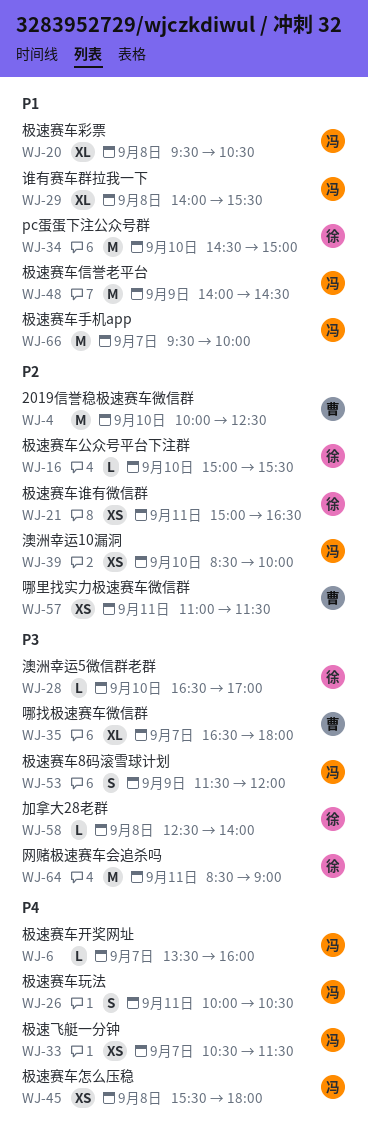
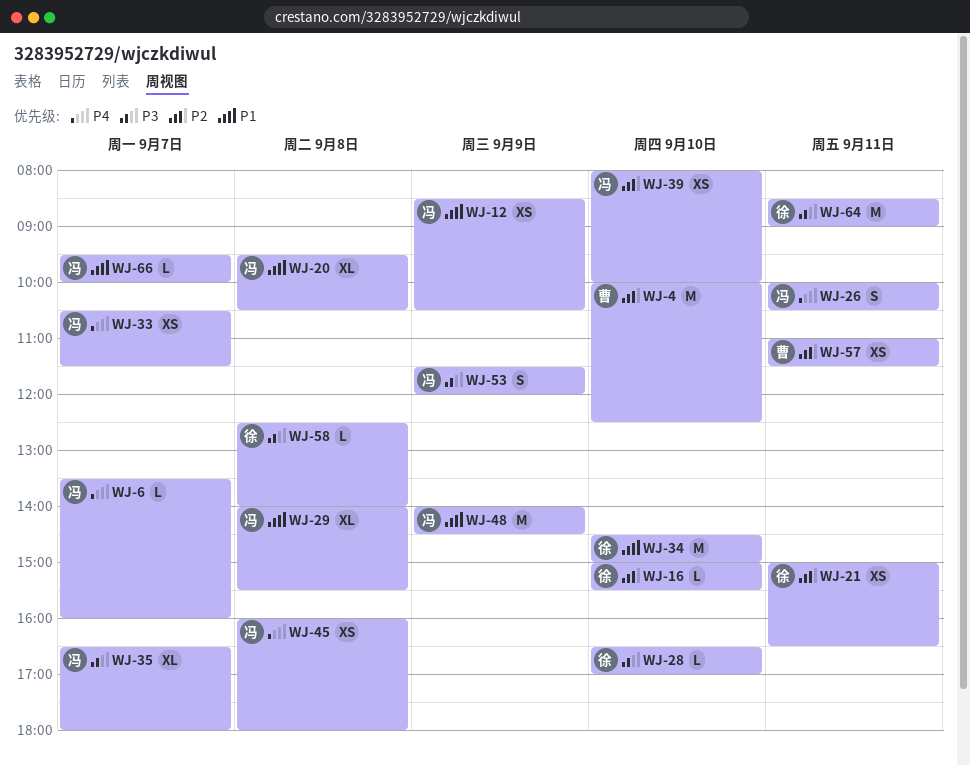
WJ-12: none -> present
WJ-35, owner: 曹 -> 冯
WJ-39, begins: 08:30 -> 08:00
WJ-45, begins: 15:30 -> 16:00
WJ-66, estimate: M -> L

